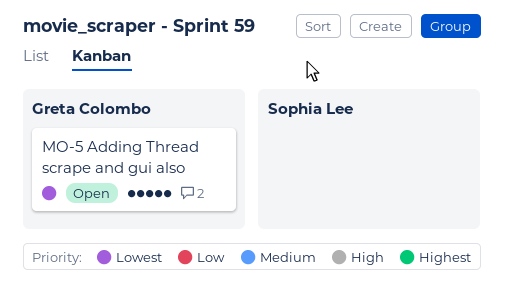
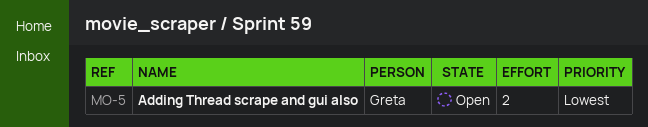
MO-5, estimate: 5 -> 2

